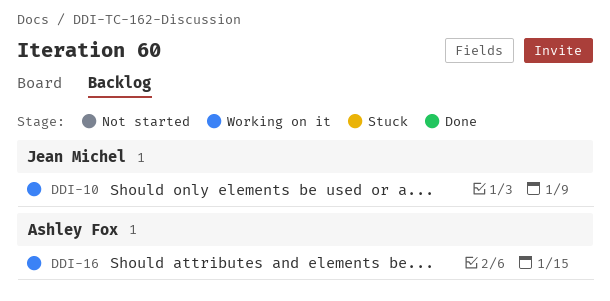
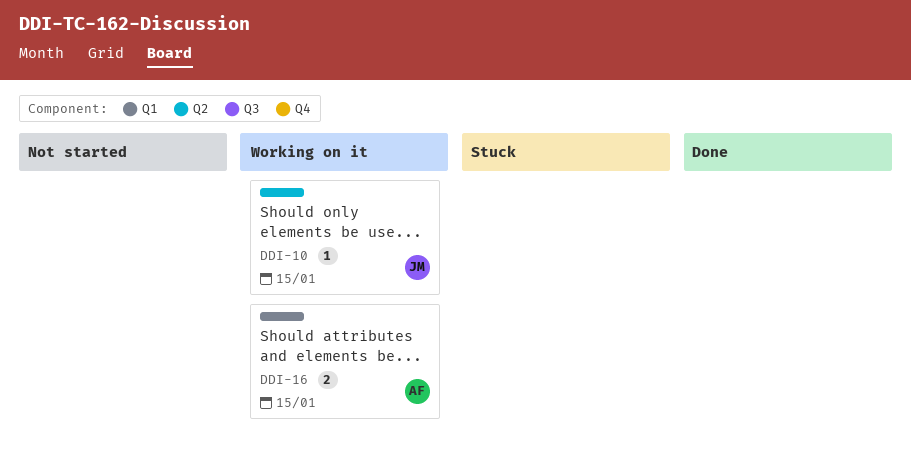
DDI-10, due: Jan 9 -> Jan 15

